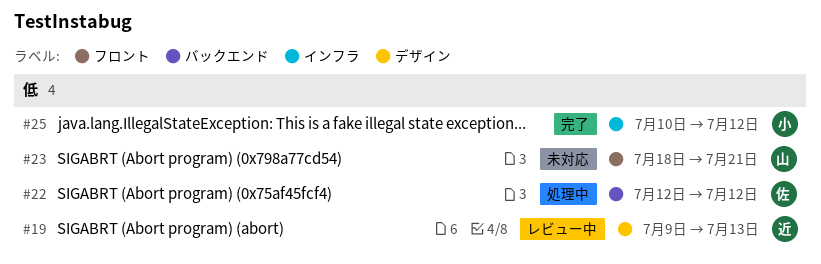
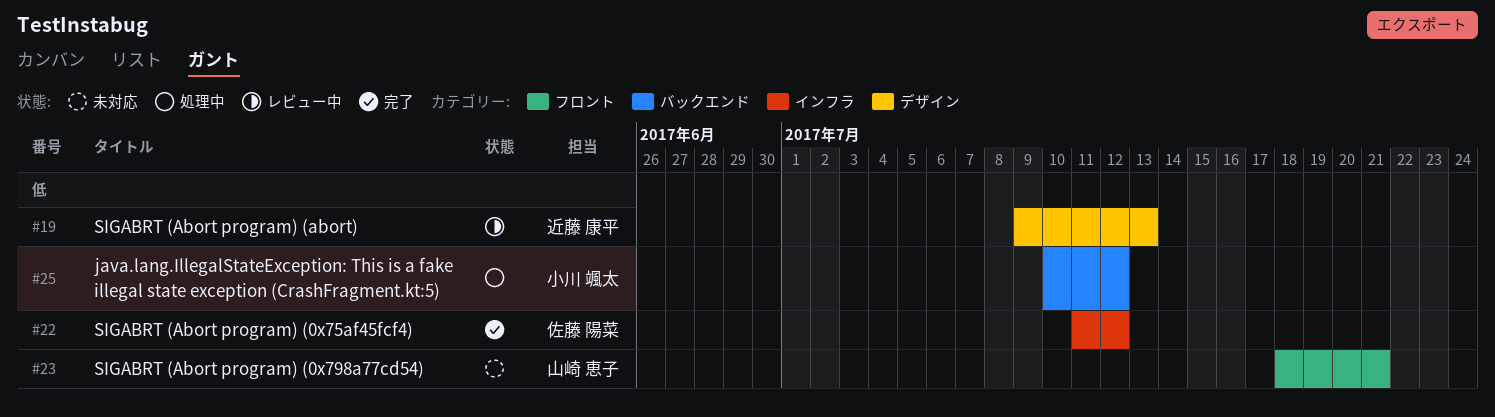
#22, status: 処理中 -> 完了
#22, label: バックエンド -> インフラ
#22, start: Jul 12 -> Jul 11
#25, status: 完了 -> 処理中
#25, label: インフラ -> バックエンド

